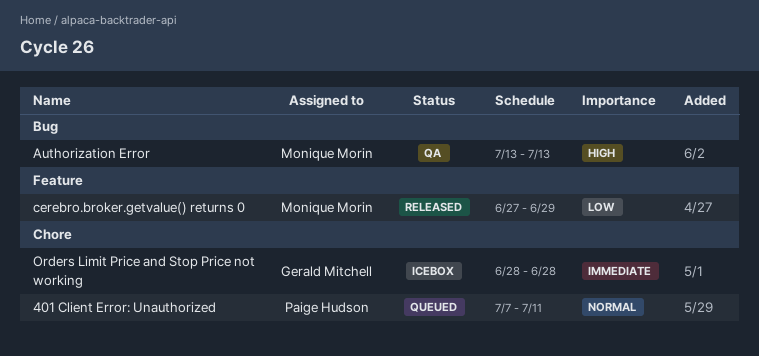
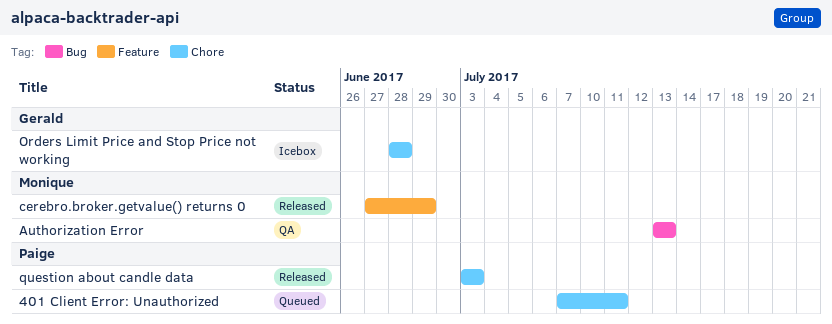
question about candle data: none -> present

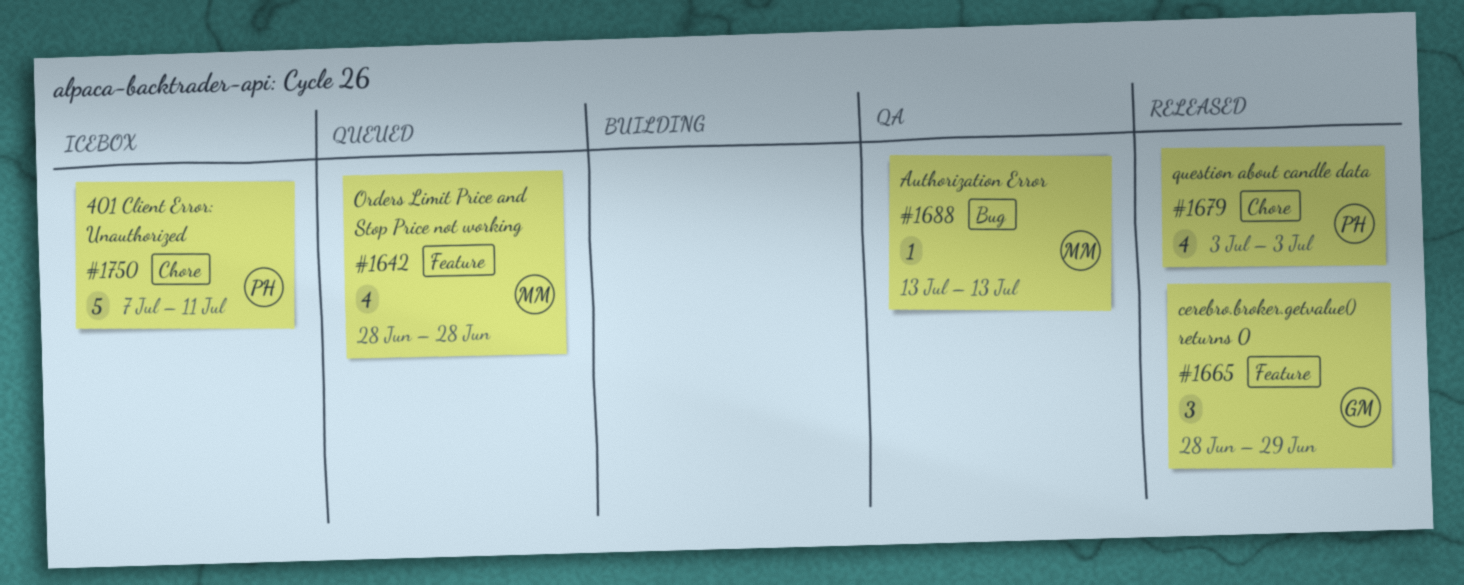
401 Client Error: Unauthorized, status: Queued -> Icebox
cerebro.broker.getvalue() returns 0, owner: Monique -> Gerald
cerebro.broker.getvalue() returns 0, start: Jun 27 -> Jun 28
Orders Limit Price and Stop Price not working, status: Icebox -> Queued
Orders Limit Price and Stop Price not working, owner: Gerald -> Monique
Orders Limit Price and Stop Price not working, label: Chore -> Feature

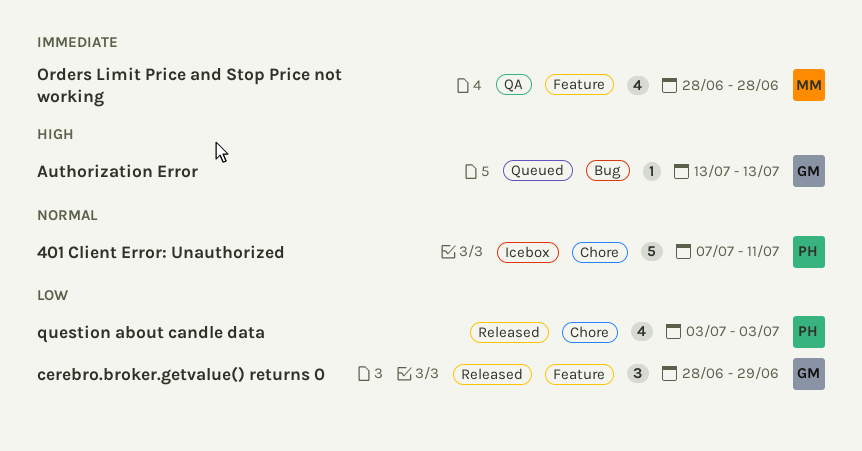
Authorization Error, status: QA -> Queued
Authorization Error, owner: MM -> GM
Orders Limit Price and Stop Price not working, status: Queued -> QA

